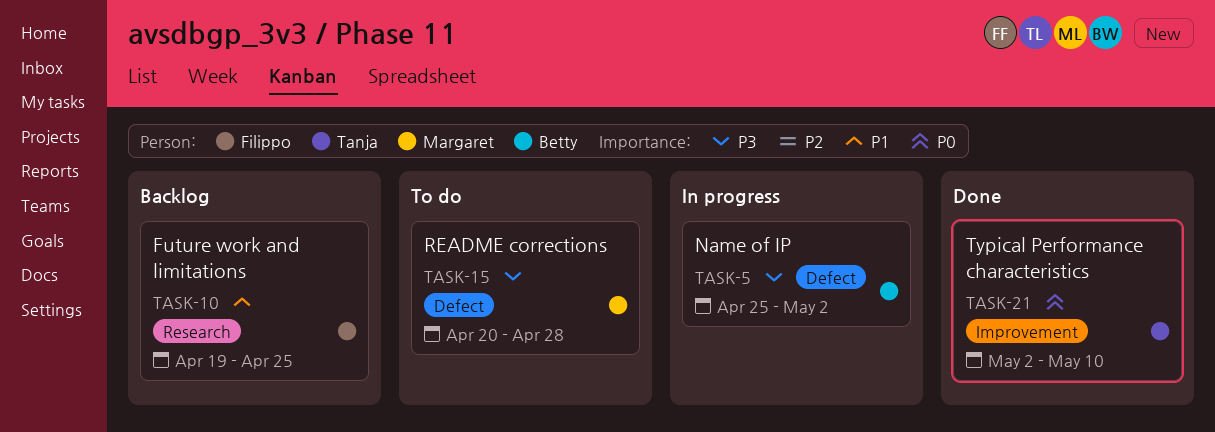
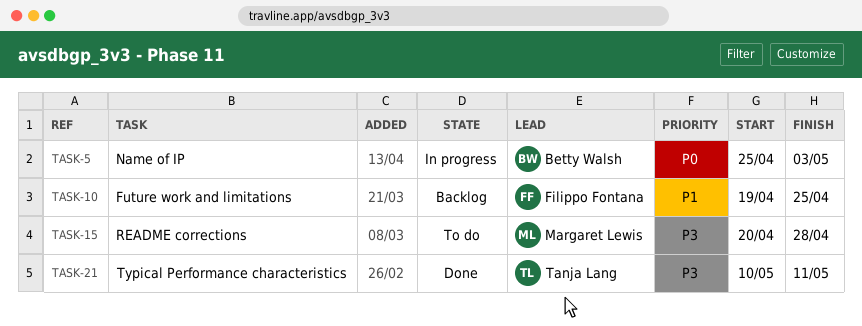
TASK-5, priority: P3 -> P0
TASK-5, due: May 2 -> May 3
TASK-21, priority: P0 -> P3
TASK-21, start: May 2 -> May 10
TASK-21, due: May 10 -> May 11

